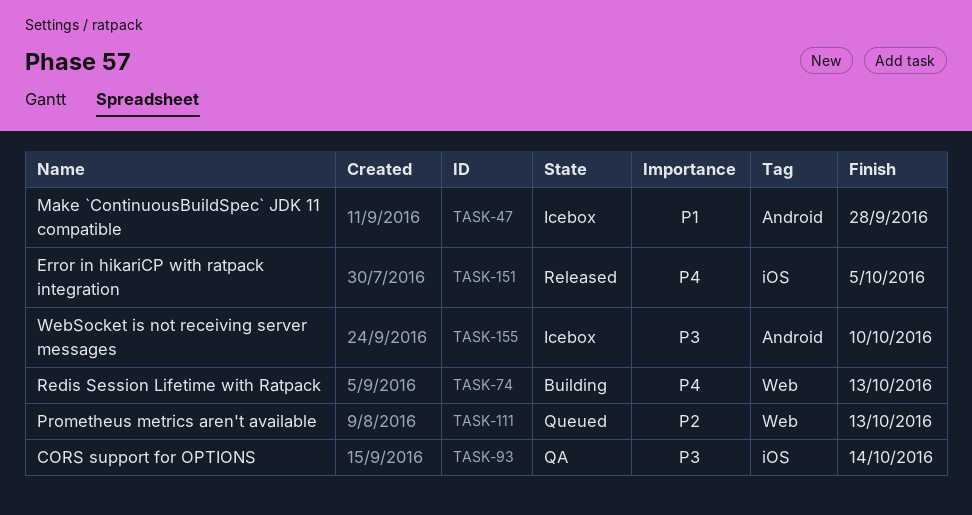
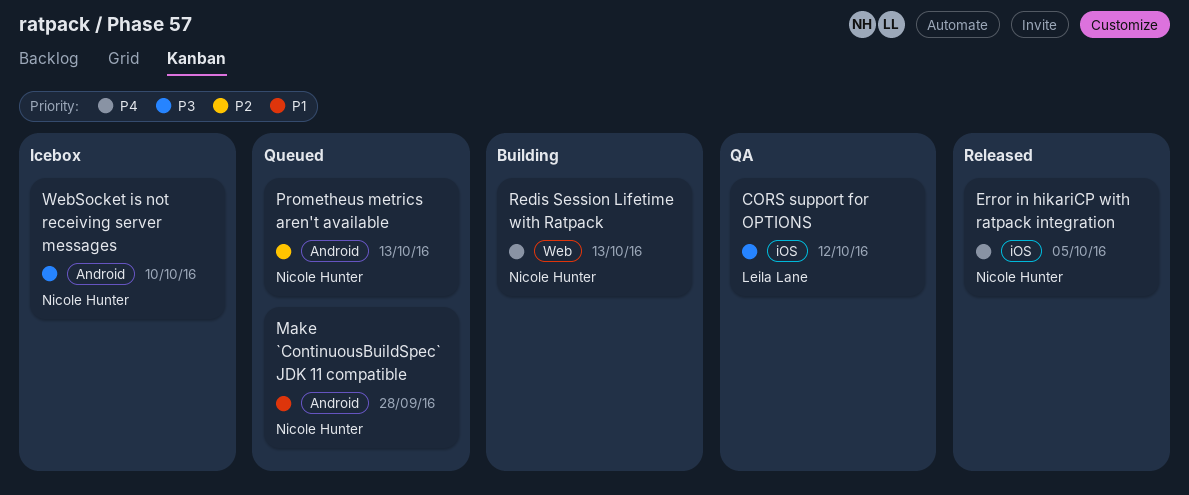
CORS support for OPTIONS, due: Oct 14 -> Oct 12
Make `ContinuousBuildSpec` JDK 11 compatible, status: Icebox -> Queued
Prometheus metrics aren't available, label: Web -> Android

